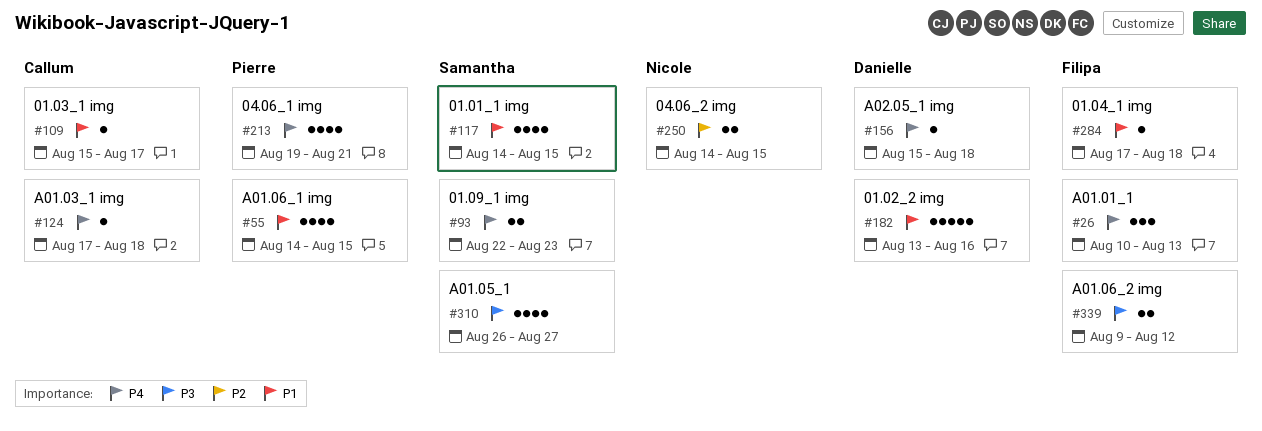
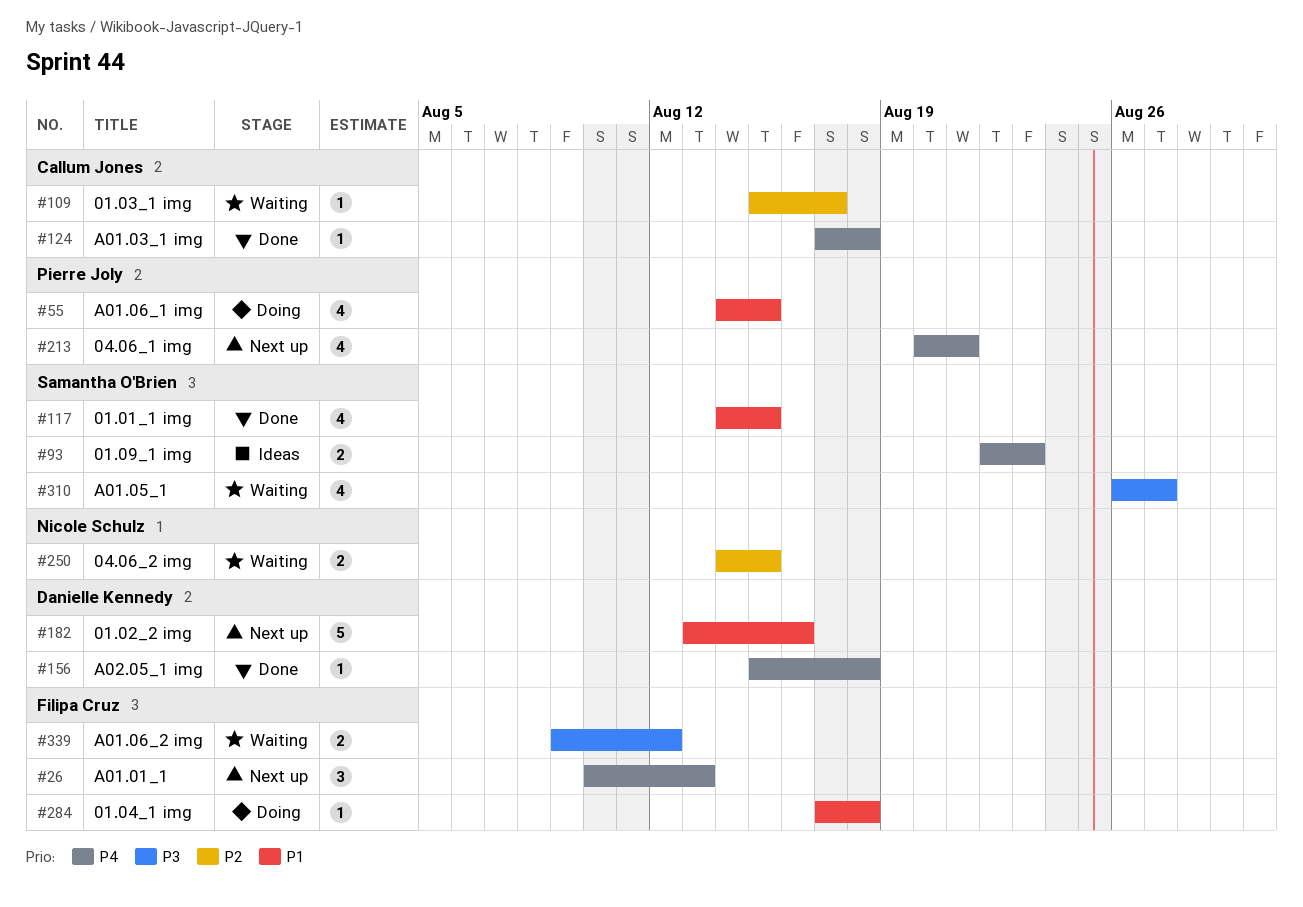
#109, priority: P1 -> P2
#213, start: Aug 19 -> Aug 20

